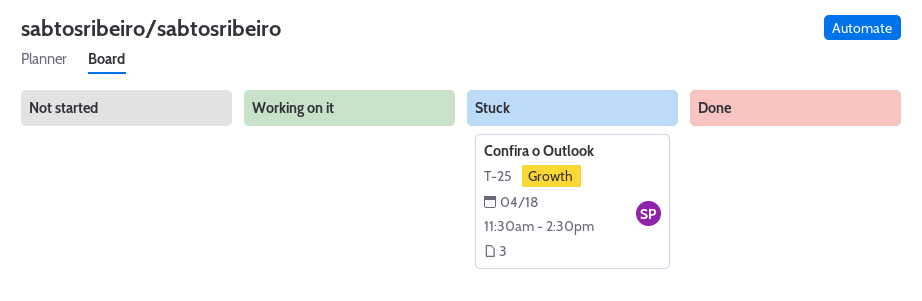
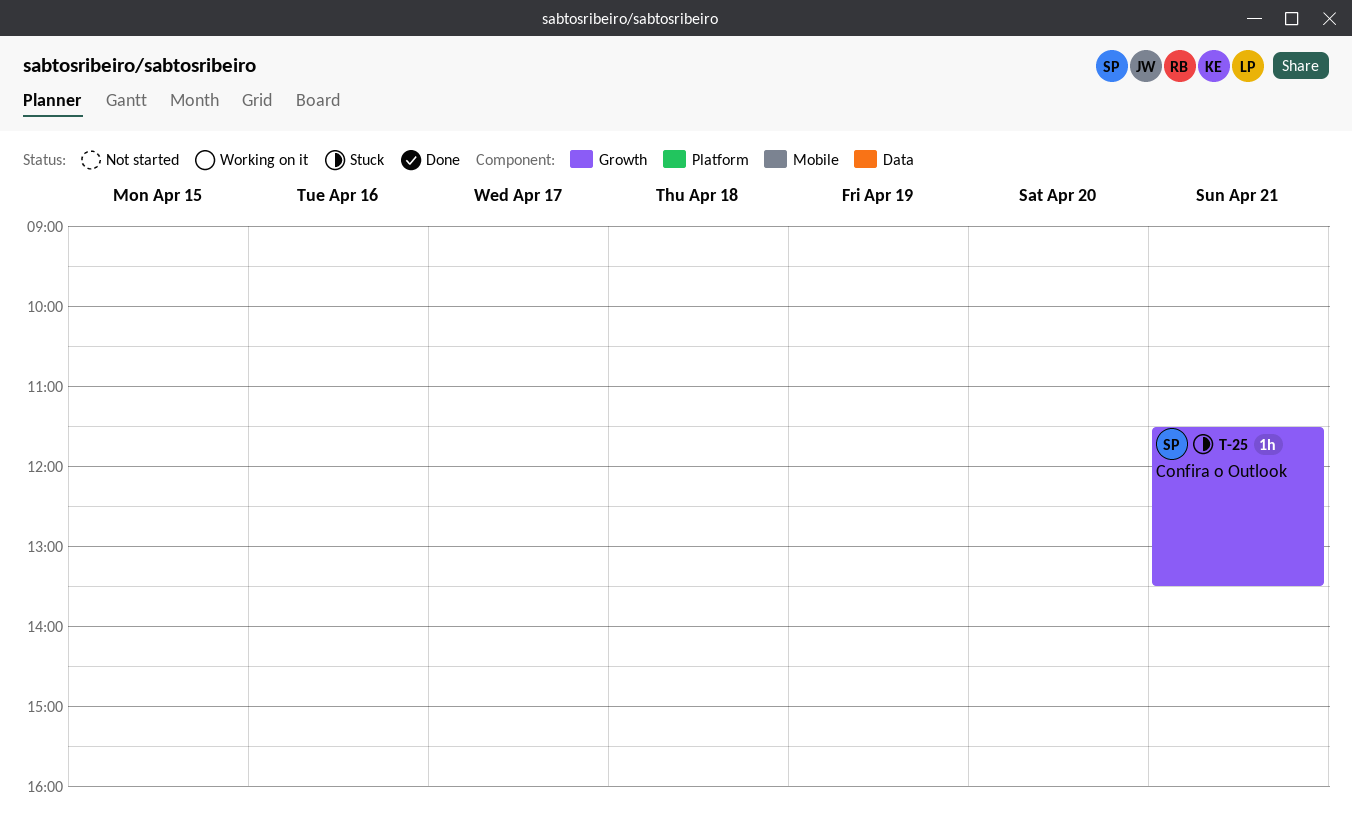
T-25, day: Apr 18 -> Apr 21
T-25, ends: 14:30 -> 13:30

